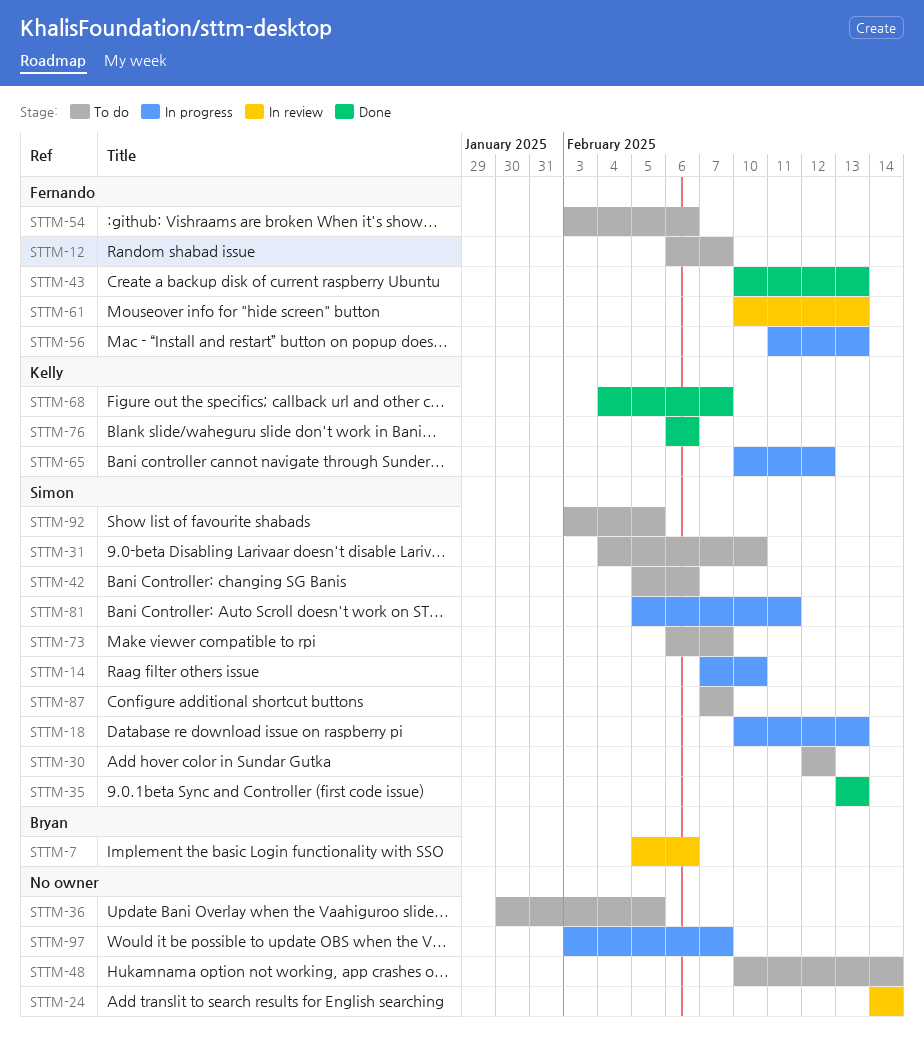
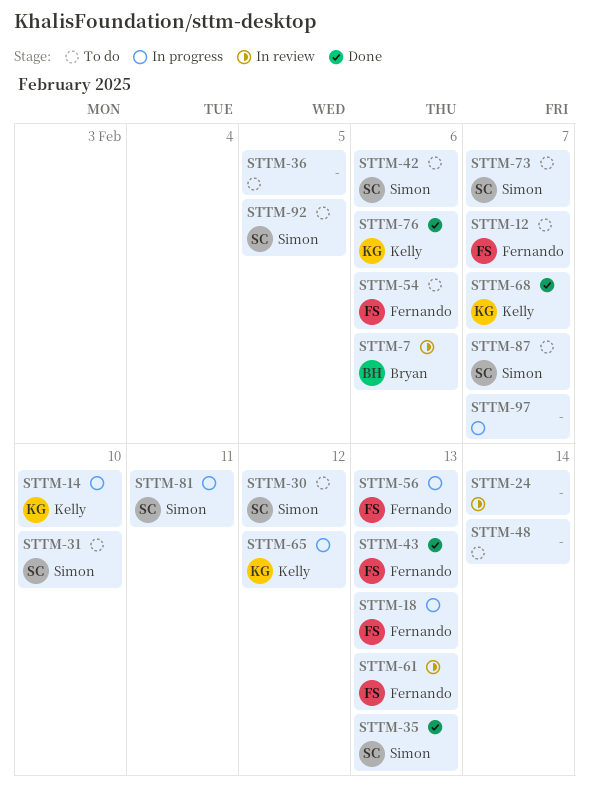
STTM-14, owner: Simon -> Kelly
STTM-18, owner: Simon -> Fernando

